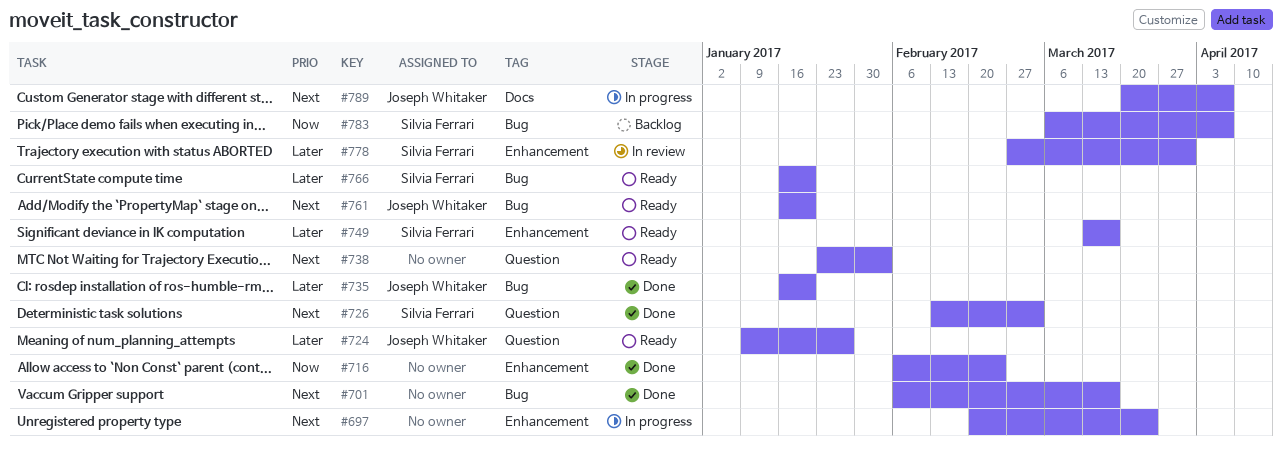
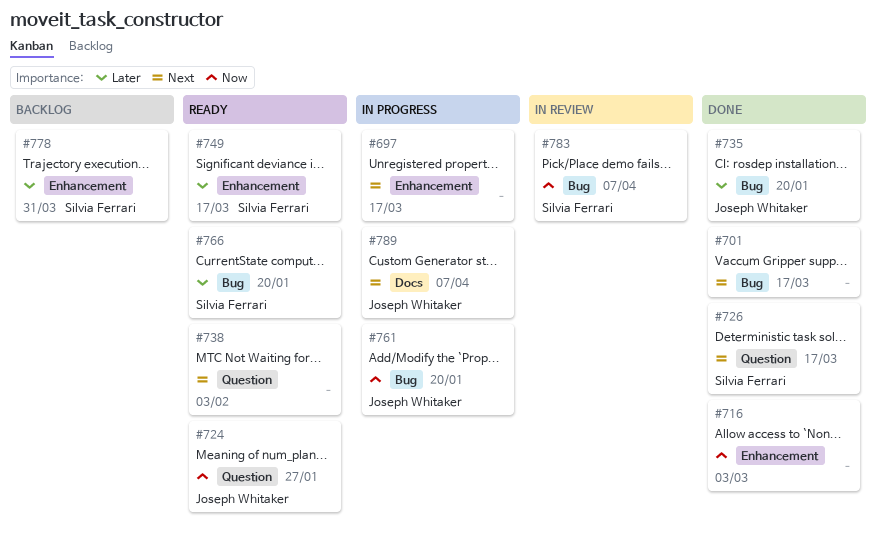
#697, due: Mar 24 -> Mar 17
#716, due: Feb 24 -> Mar 3
#724, priority: Later -> Now
#726, due: Mar 3 -> Mar 17
#761, status: Ready -> In progress
#761, priority: Next -> Now
#778, status: In review -> Backlog
#783, status: Backlog -> In review

